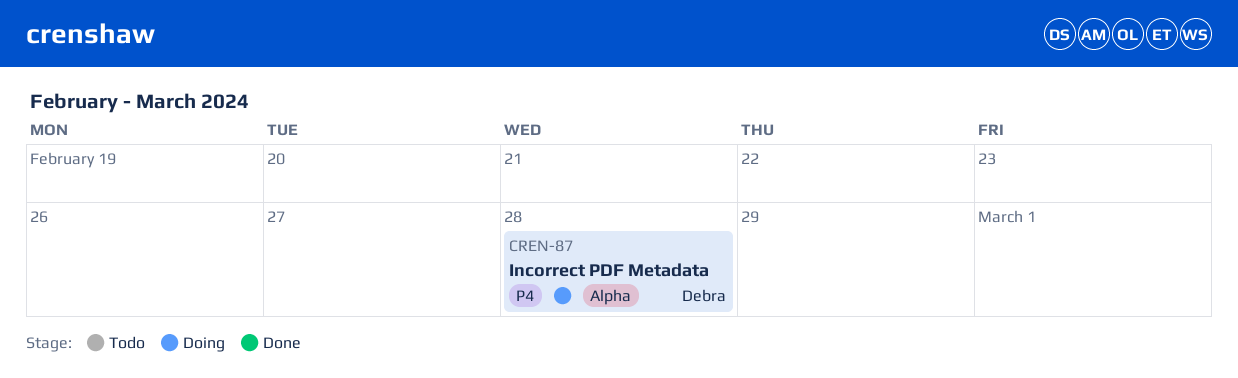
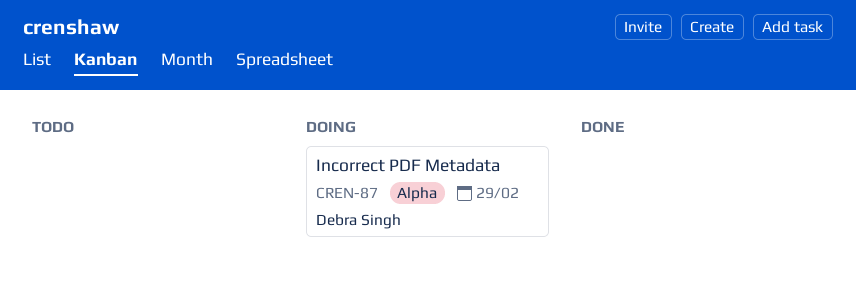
CREN-87, due: Feb 28 -> Feb 29

